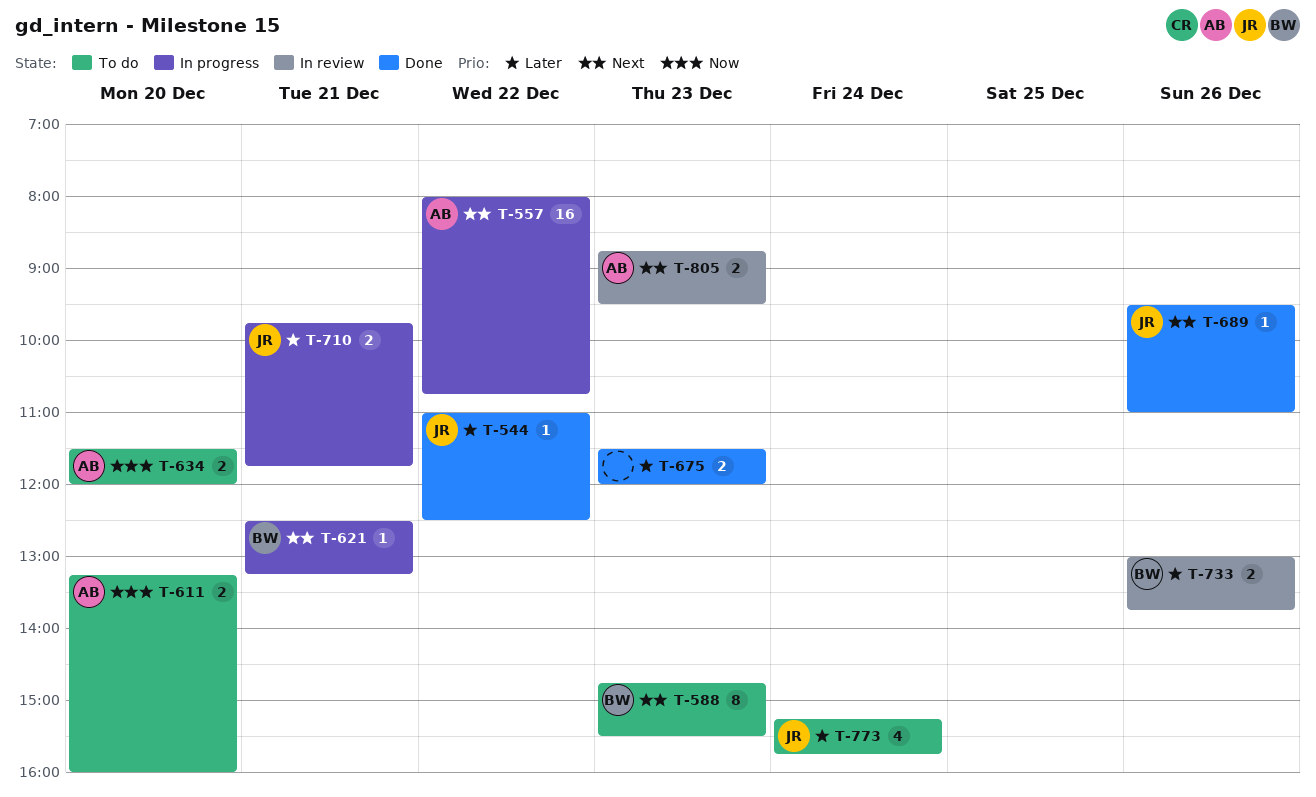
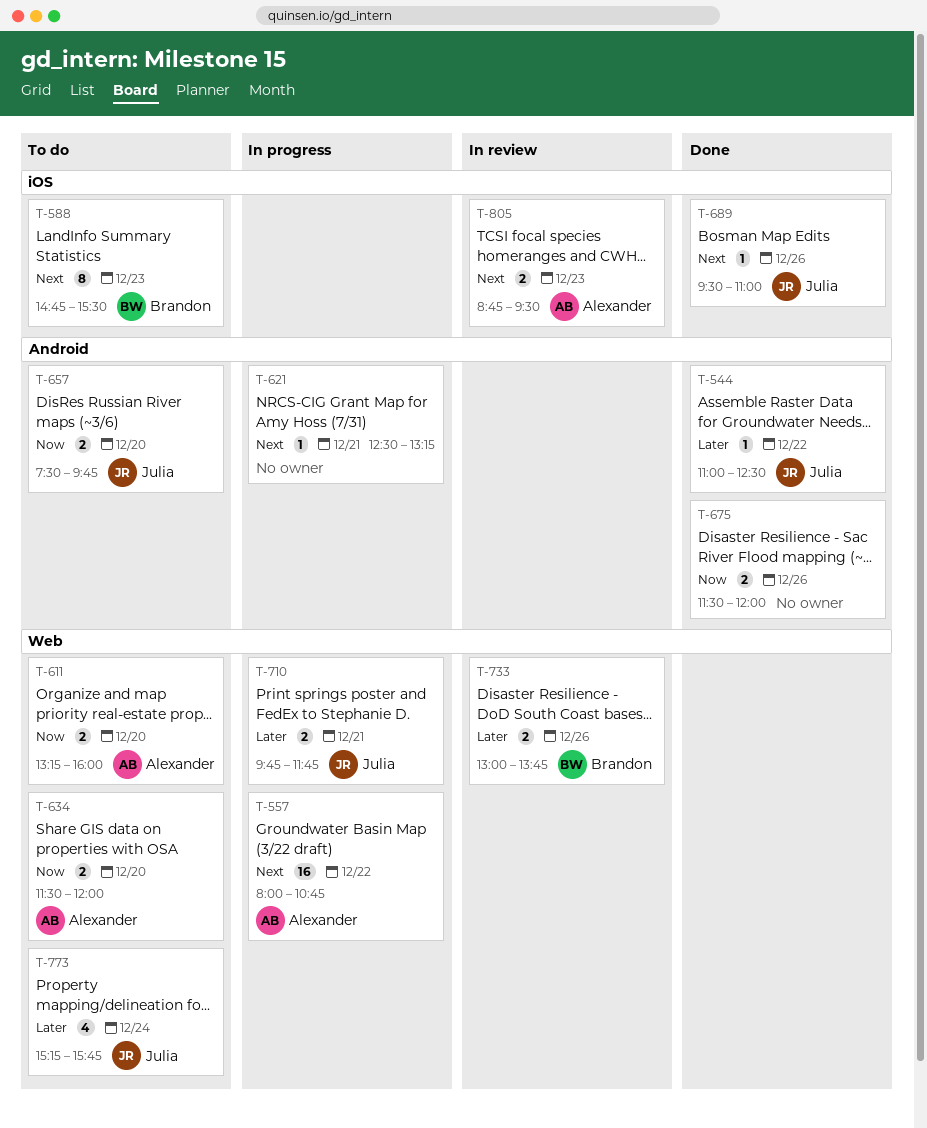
T-621, owner: Brandon -> none
T-657: none -> present
T-675, priority: Later -> Now
T-675, day: Dec 23 -> Dec 26

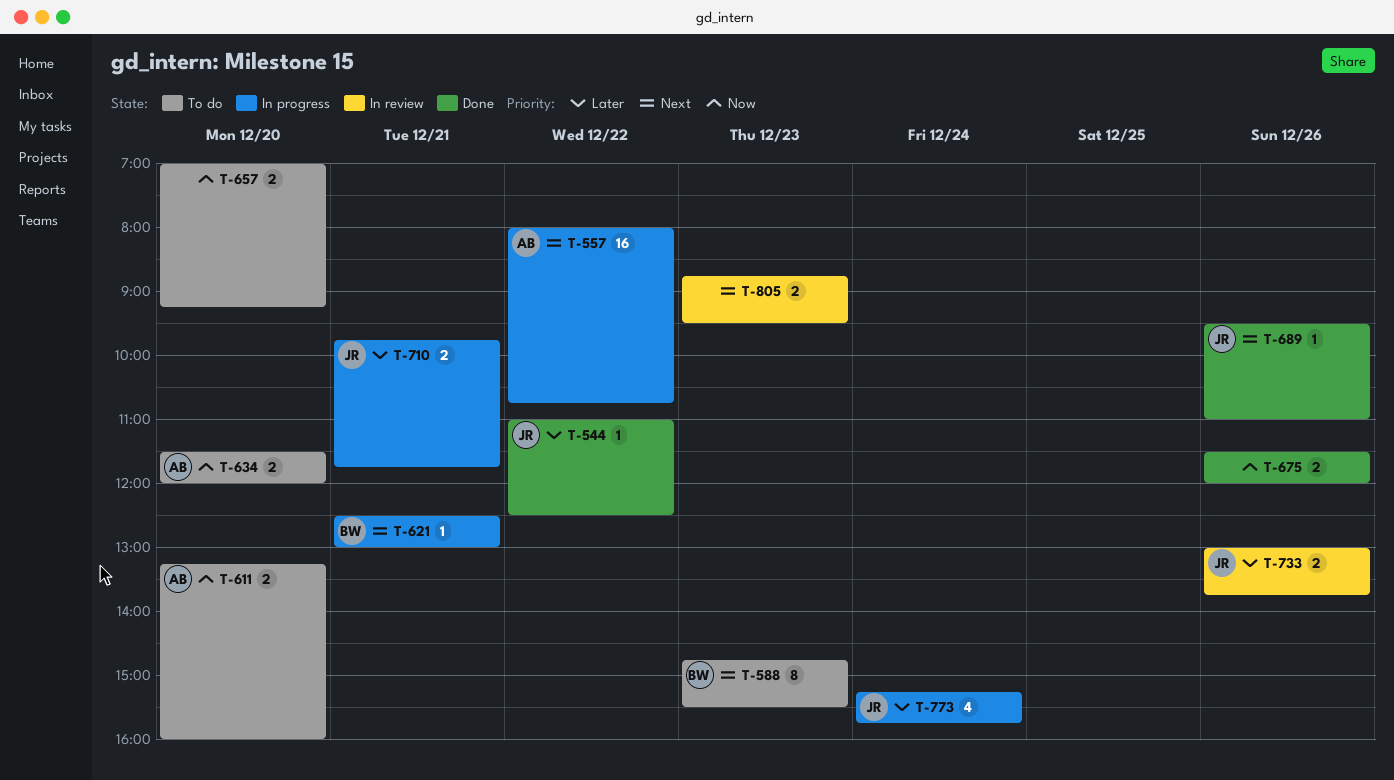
T-621, owner: none -> Brandon
T-621, ends: 13:15 -> 13:00
T-657, owner: Julia -> none
T-657, begins: 07:30 -> 07:00
T-657, ends: 09:45 -> 09:15
T-733, owner: Brandon -> Julia
T-773, status: To do -> In progress
T-805, owner: Alexander -> none

